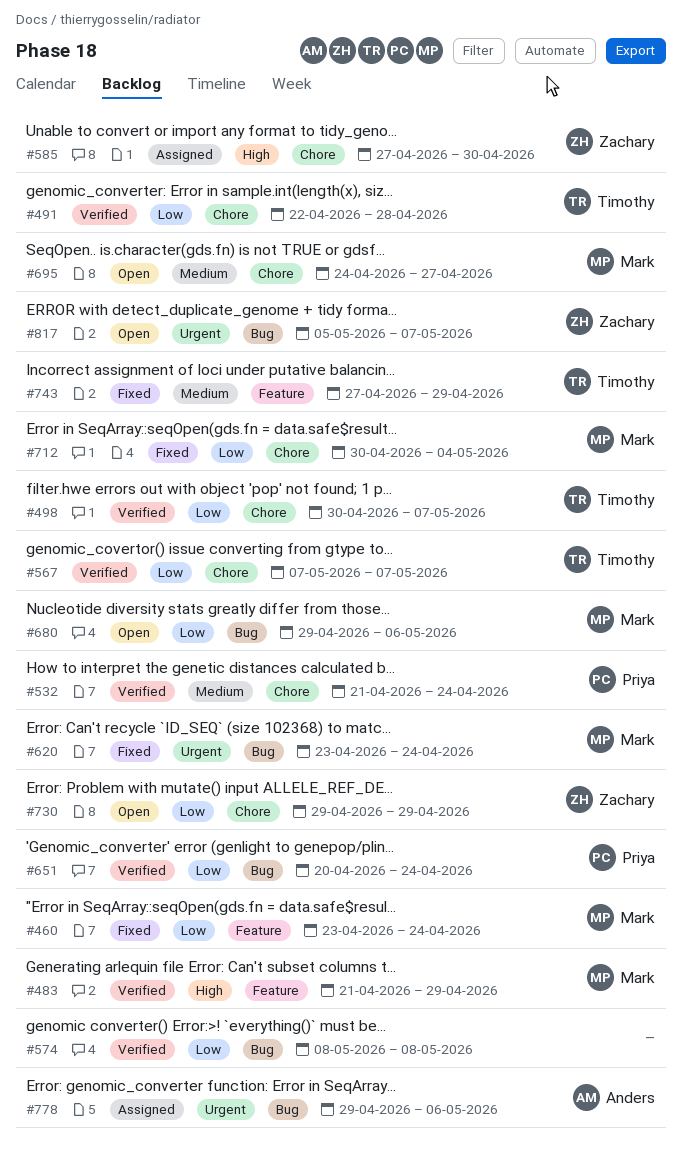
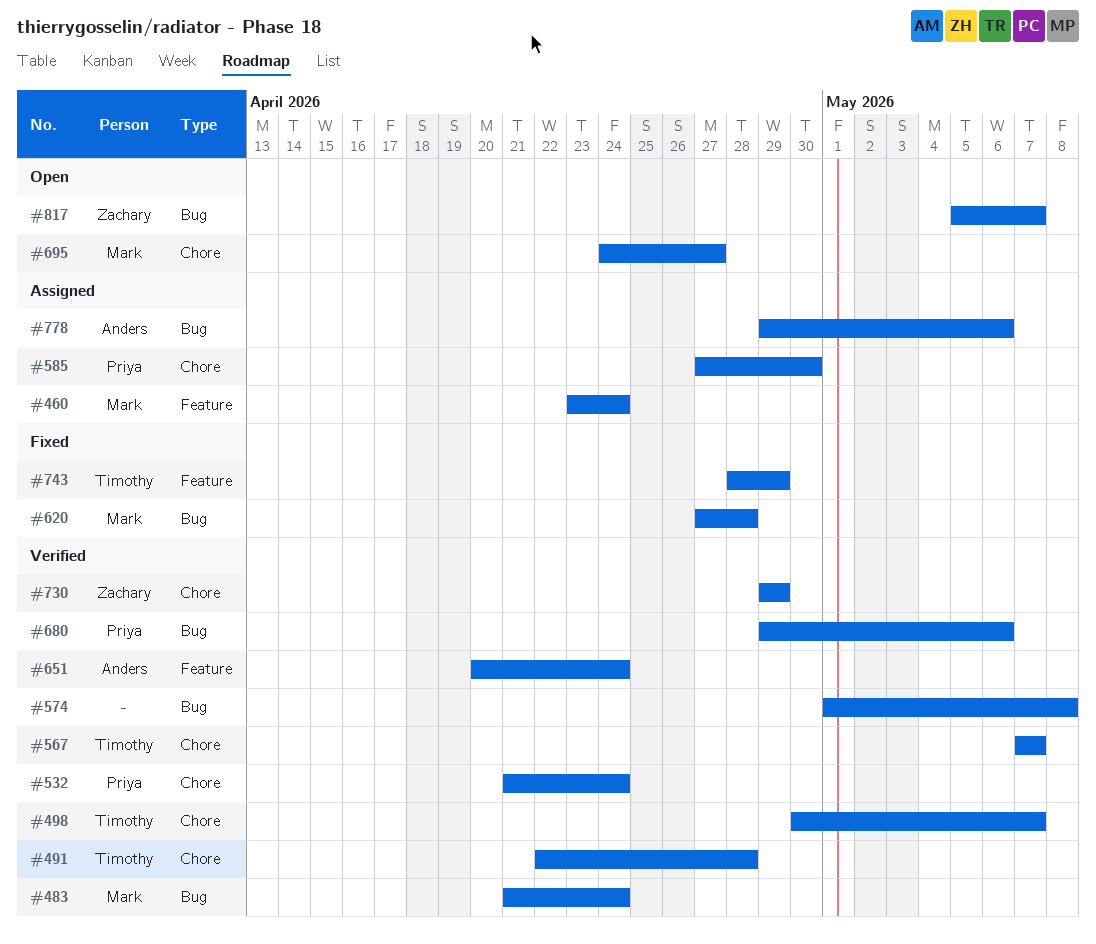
#460, status: Fixed -> Assigned
#483, label: Feature -> Bug
#483, due: Apr 29 -> Apr 24
#574, start: May 8 -> May 1
#585, owner: Zachary -> Priya
#620, start: Apr 23 -> Apr 27
#620, due: Apr 24 -> Apr 28
#651, owner: Priya -> Anders
#651, label: Bug -> Feature
#680, status: Open -> Verified
#680, owner: Mark -> Priya
#712: present -> none
#730, status: Open -> Verified
#743, start: Apr 27 -> Apr 28

